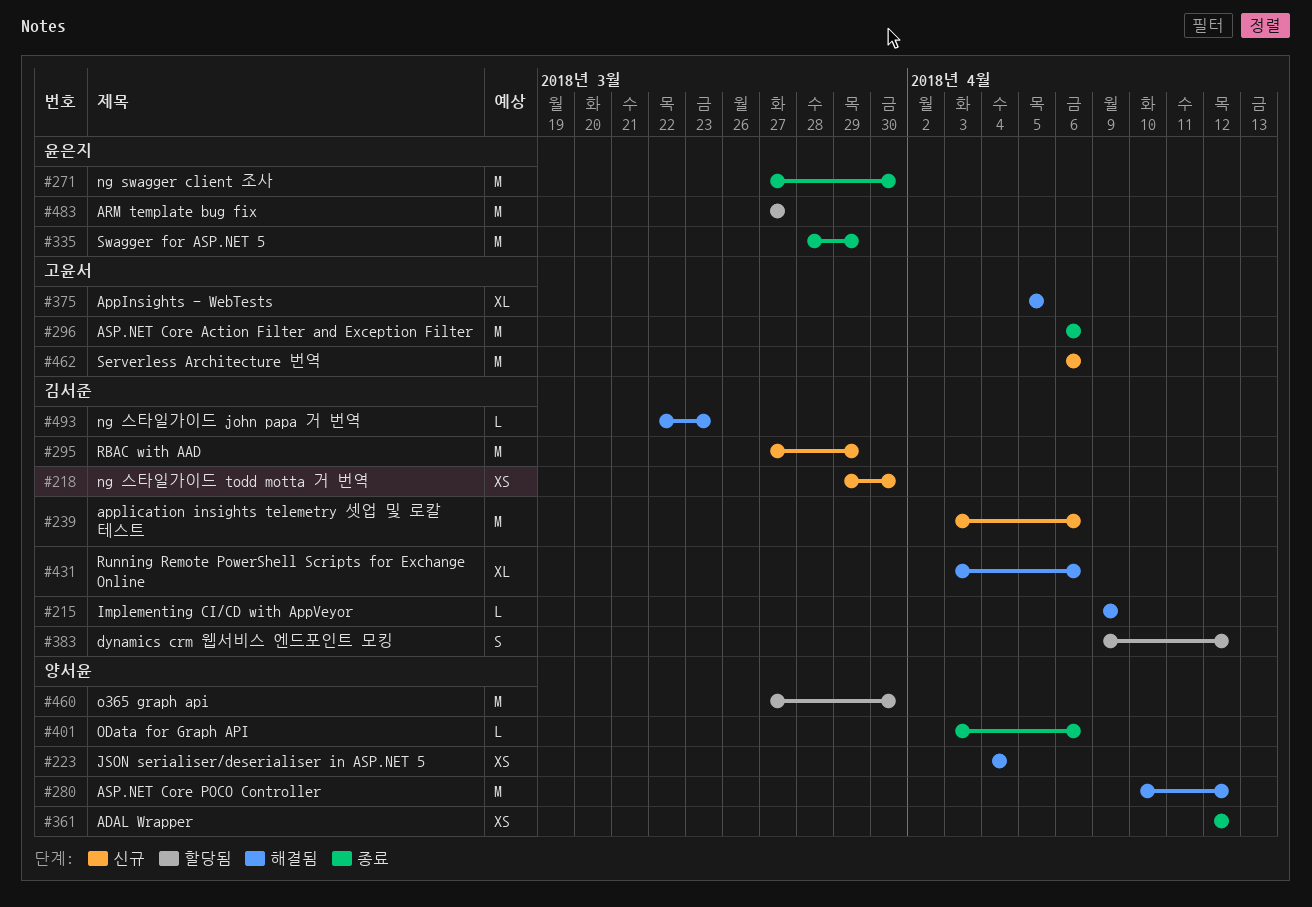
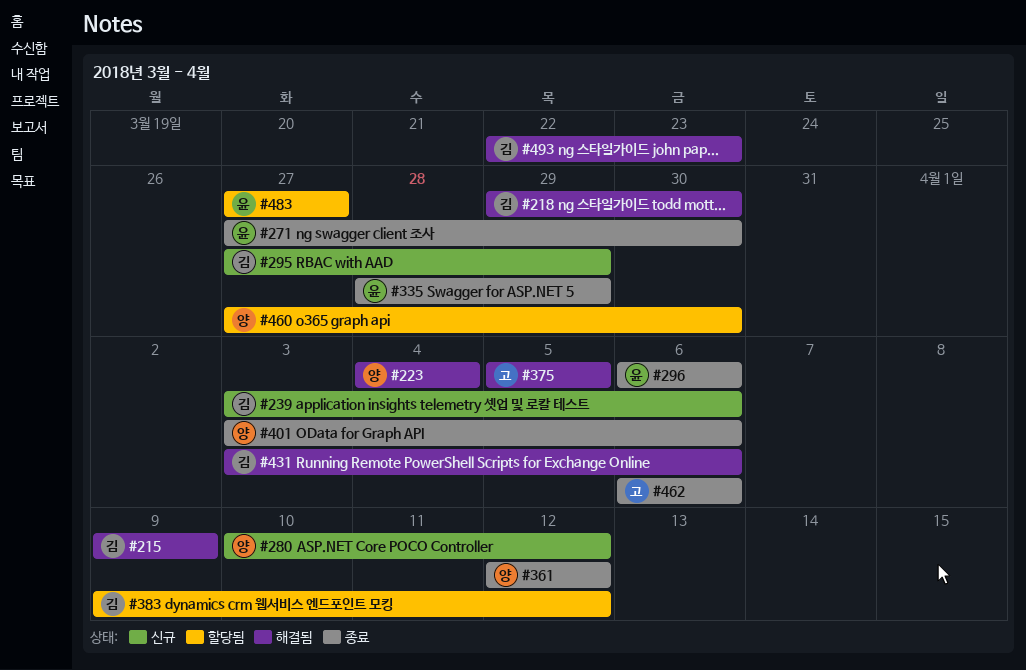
#218, status: 신규 -> 해결됨
#280, status: 해결됨 -> 신규
#296, owner: 고윤서 -> 윤은지
#462, status: 신규 -> 종료

